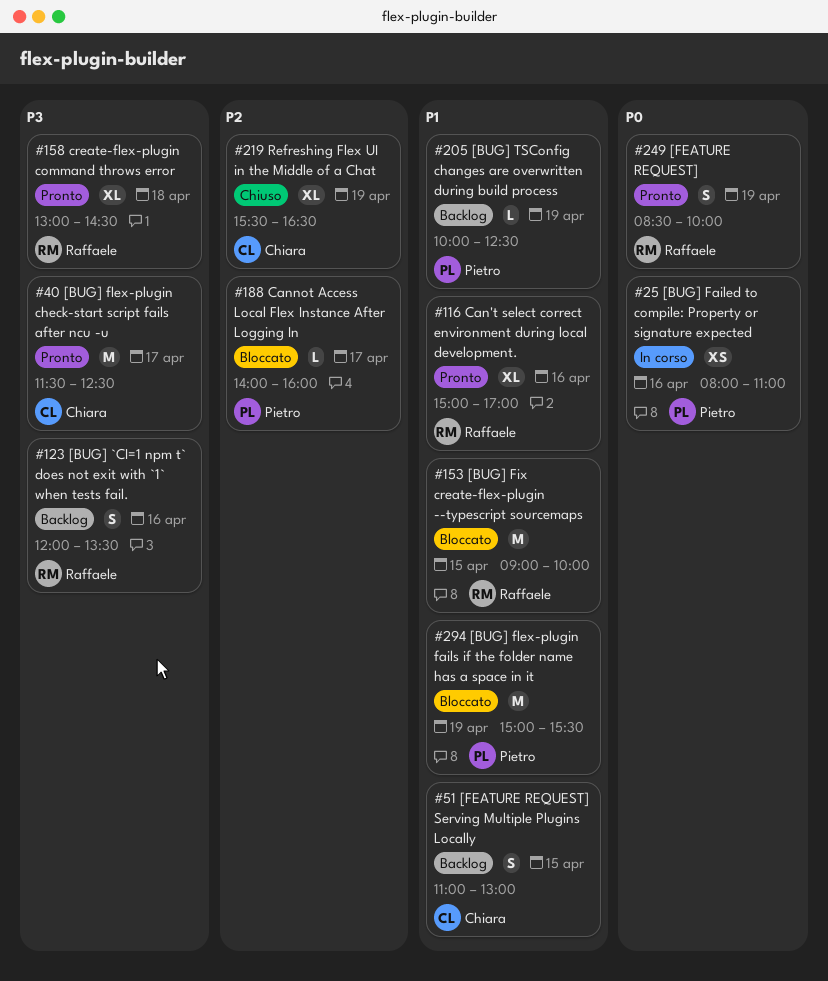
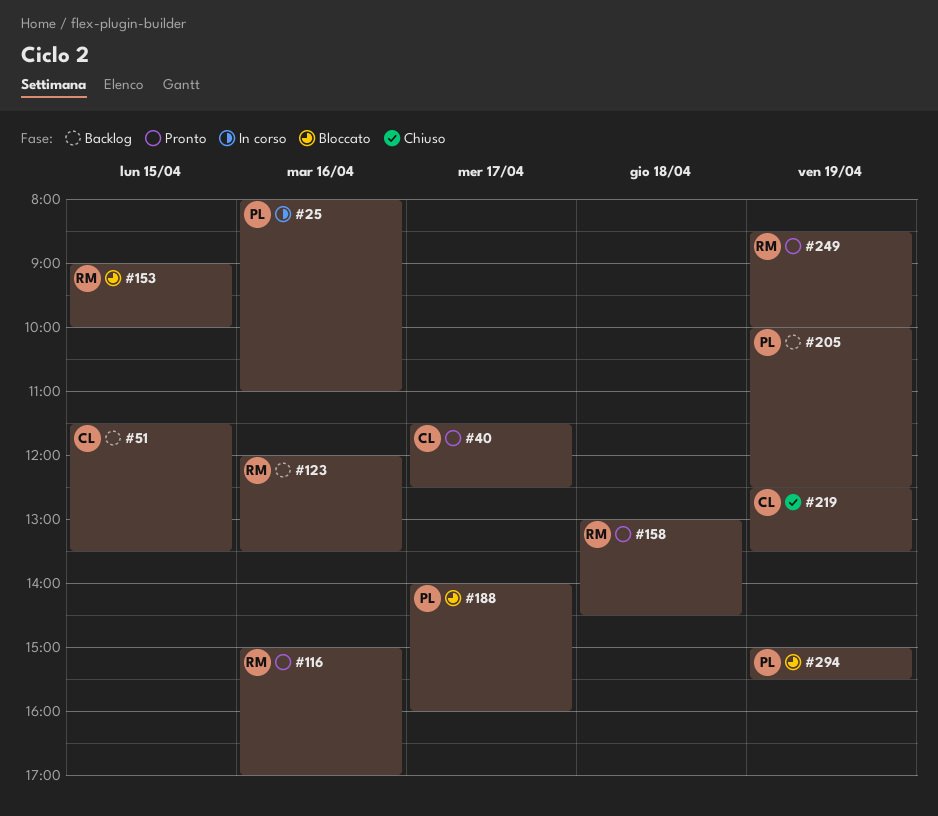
#51, begins: 11:00 -> 11:30
#51, ends: 13:00 -> 13:30
#219, begins: 15:30 -> 12:30
#219, ends: 16:30 -> 13:30

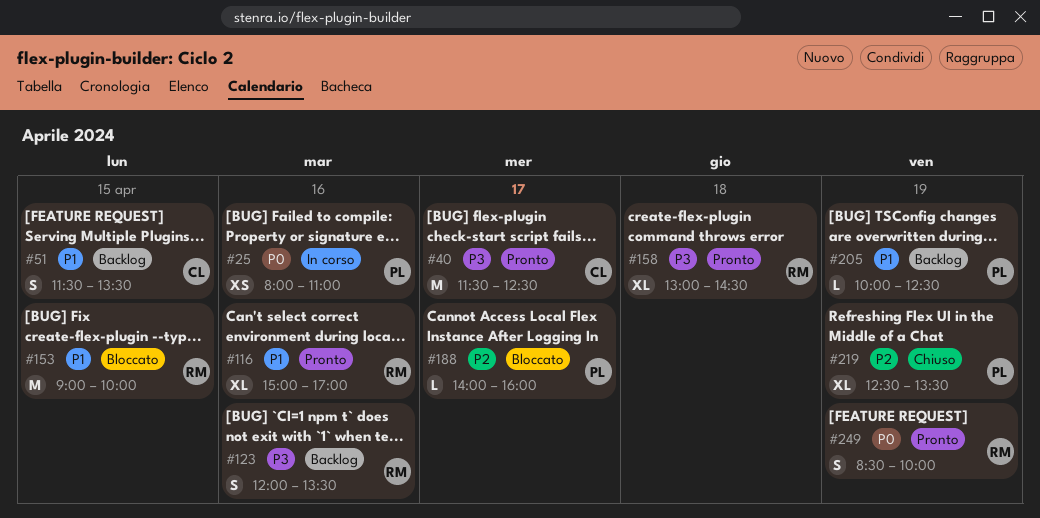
#219, owner: CL -> PL
#294: present -> none

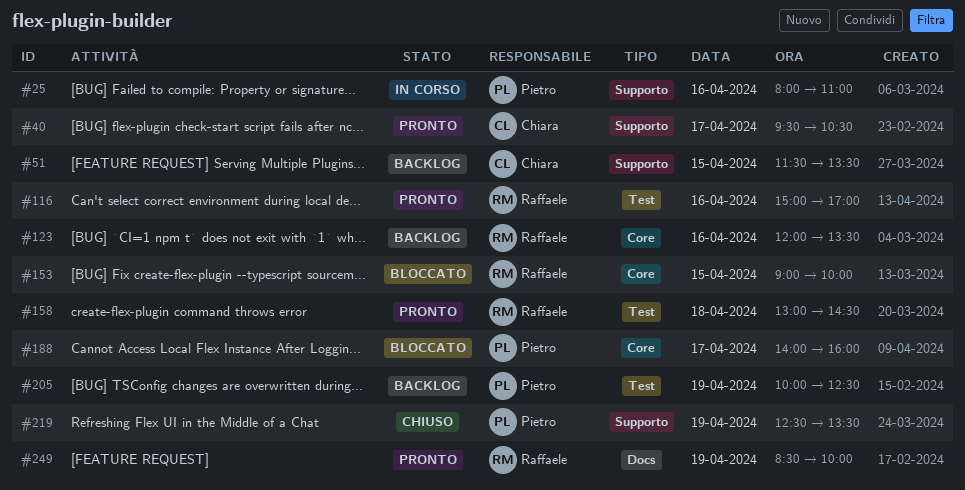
#40, begins: 11:30 -> 09:30
#40, ends: 12:30 -> 10:30

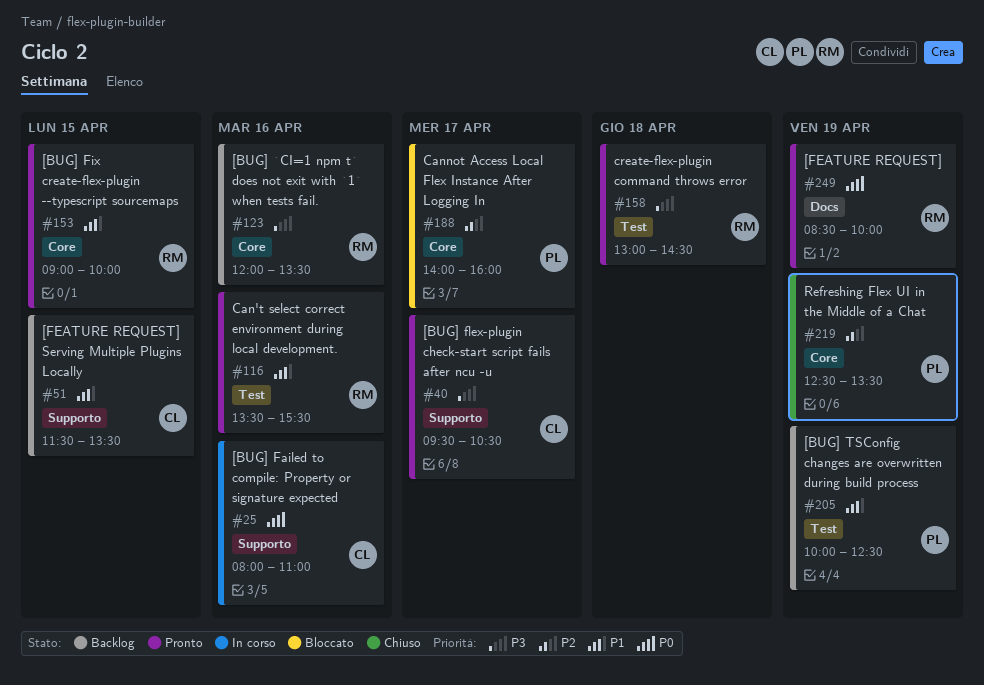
#25, owner: Pietro -> Chiara
#116, begins: 15:00 -> 13:30
#116, ends: 17:00 -> 15:30
#153, status: Bloccato -> Pronto
#219, label: Supporto -> Core

